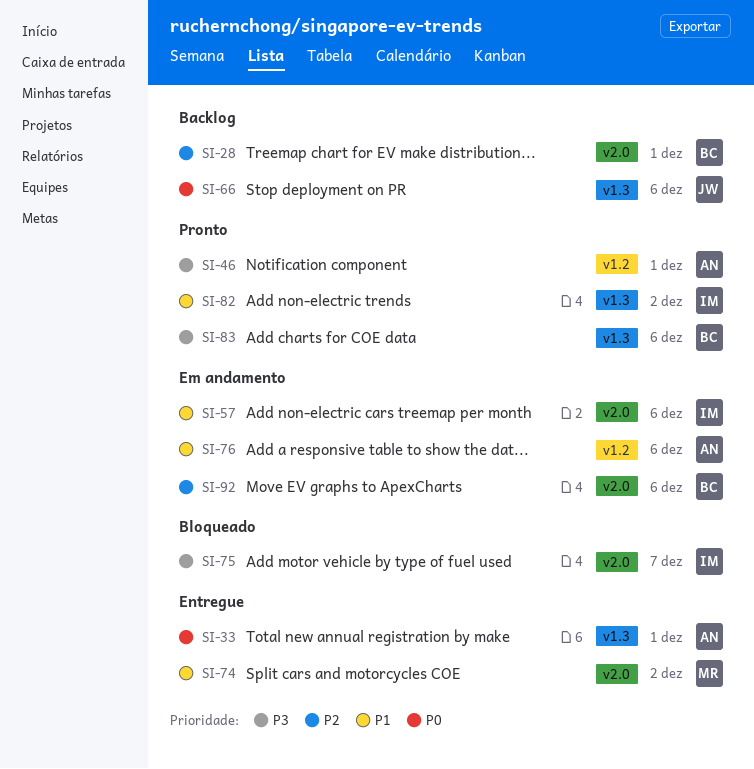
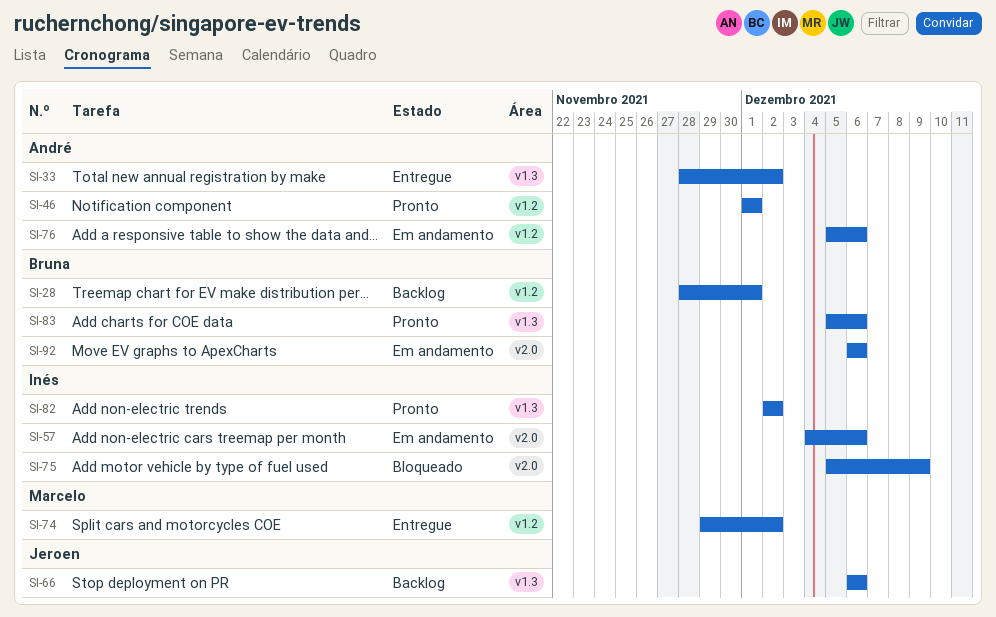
SI-28, label: v2.0 -> v1.2
SI-33, due: Dec 1 -> Dec 2
SI-74, label: v2.0 -> v1.2
SI-75, due: Dec 7 -> Dec 9

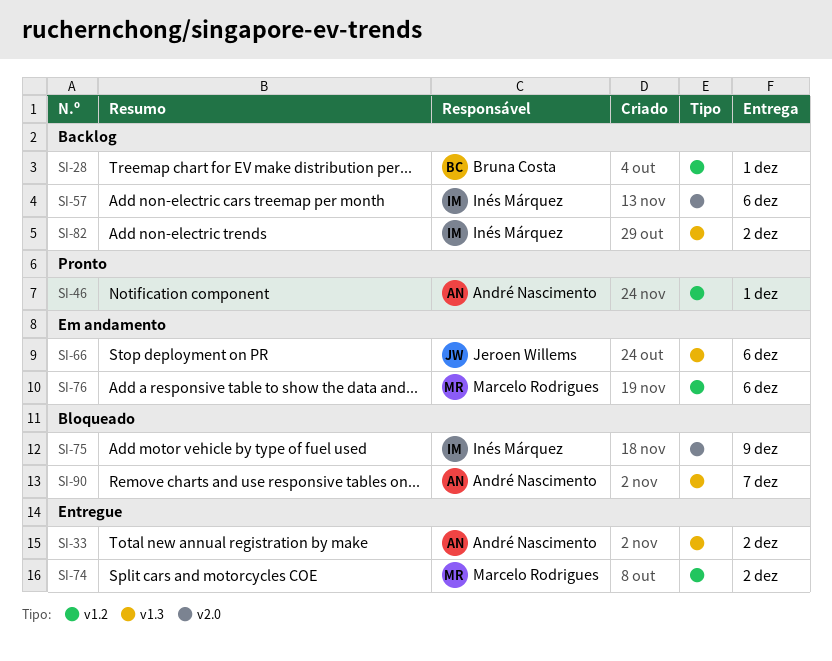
SI-57, status: Em andamento -> Backlog
SI-66, status: Backlog -> Em andamento
SI-76, owner: André Nascimento -> Marcelo Rodrigues
SI-82, status: Pronto -> Backlog
SI-83: present -> none
SI-90: none -> present
SI-92: present -> none

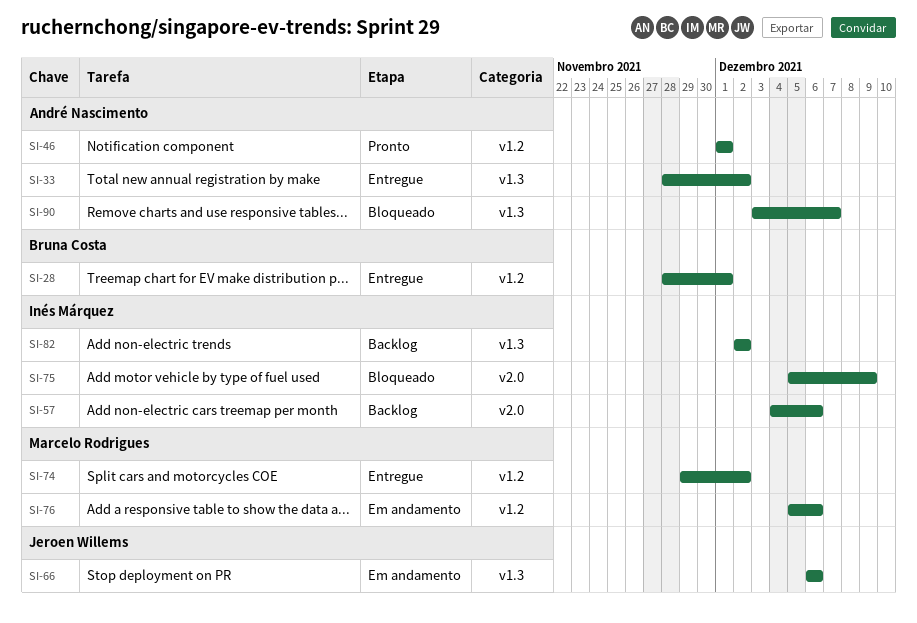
SI-28, status: Backlog -> Entregue

